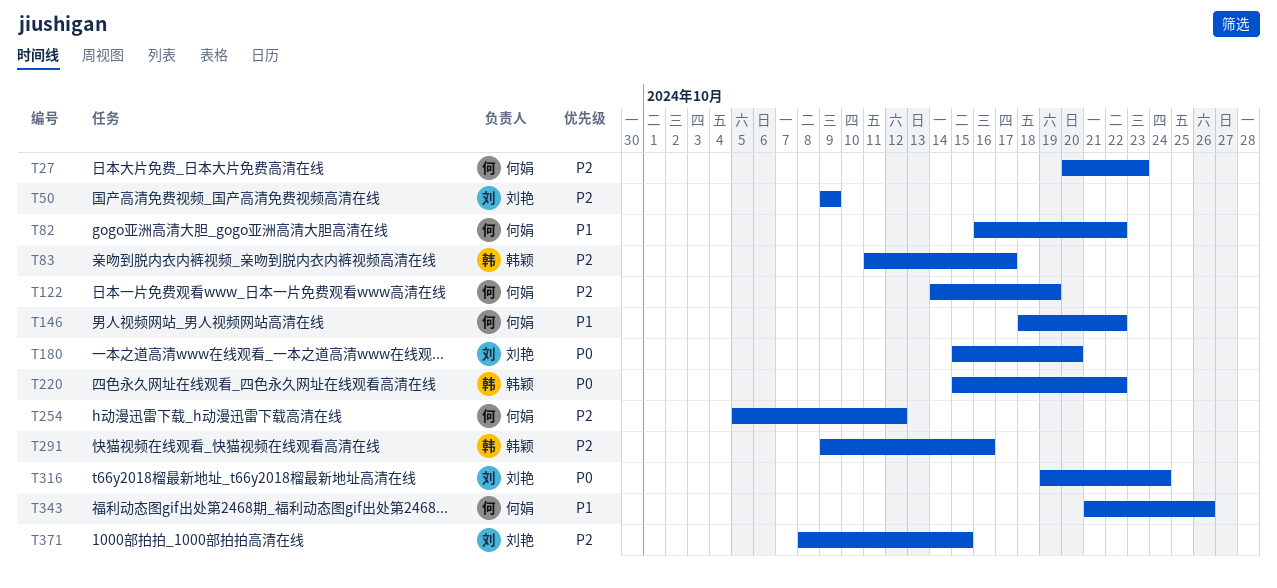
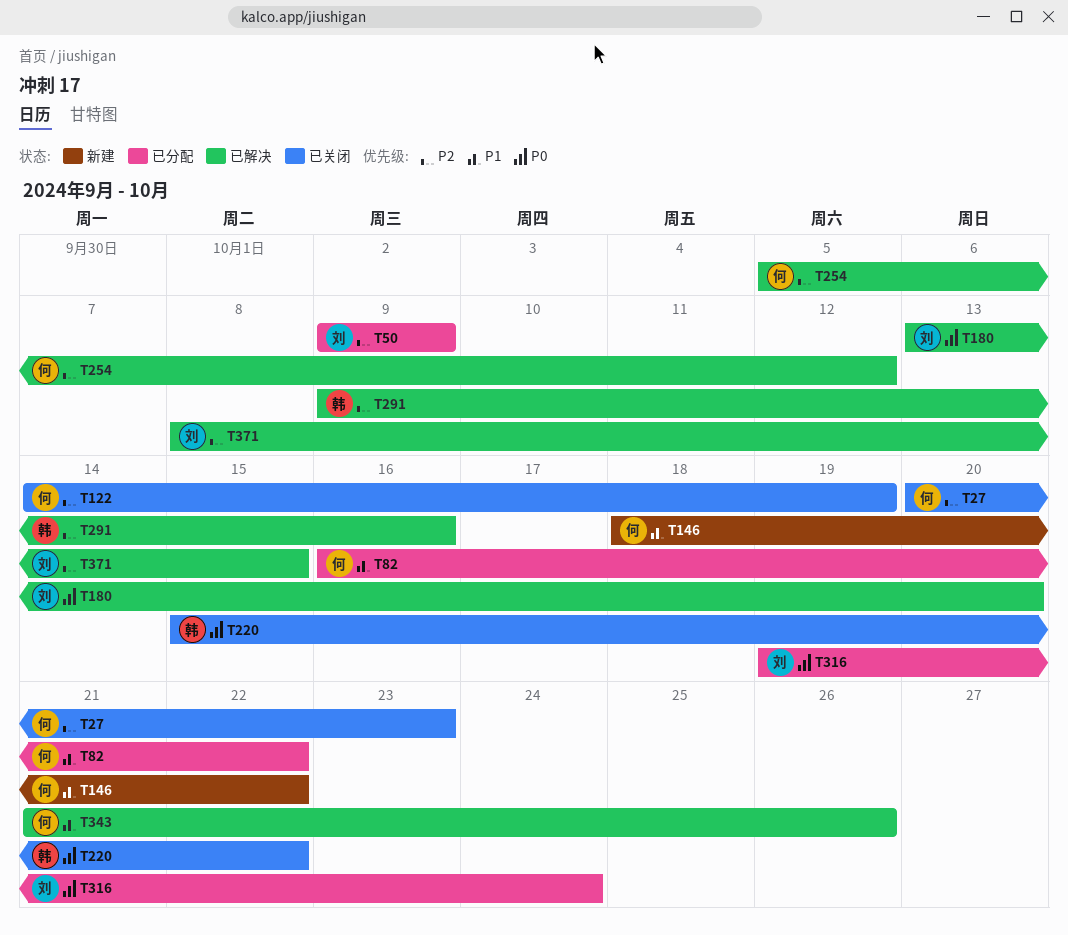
T83: present -> none
T180, start: Oct 15 -> Oct 13

